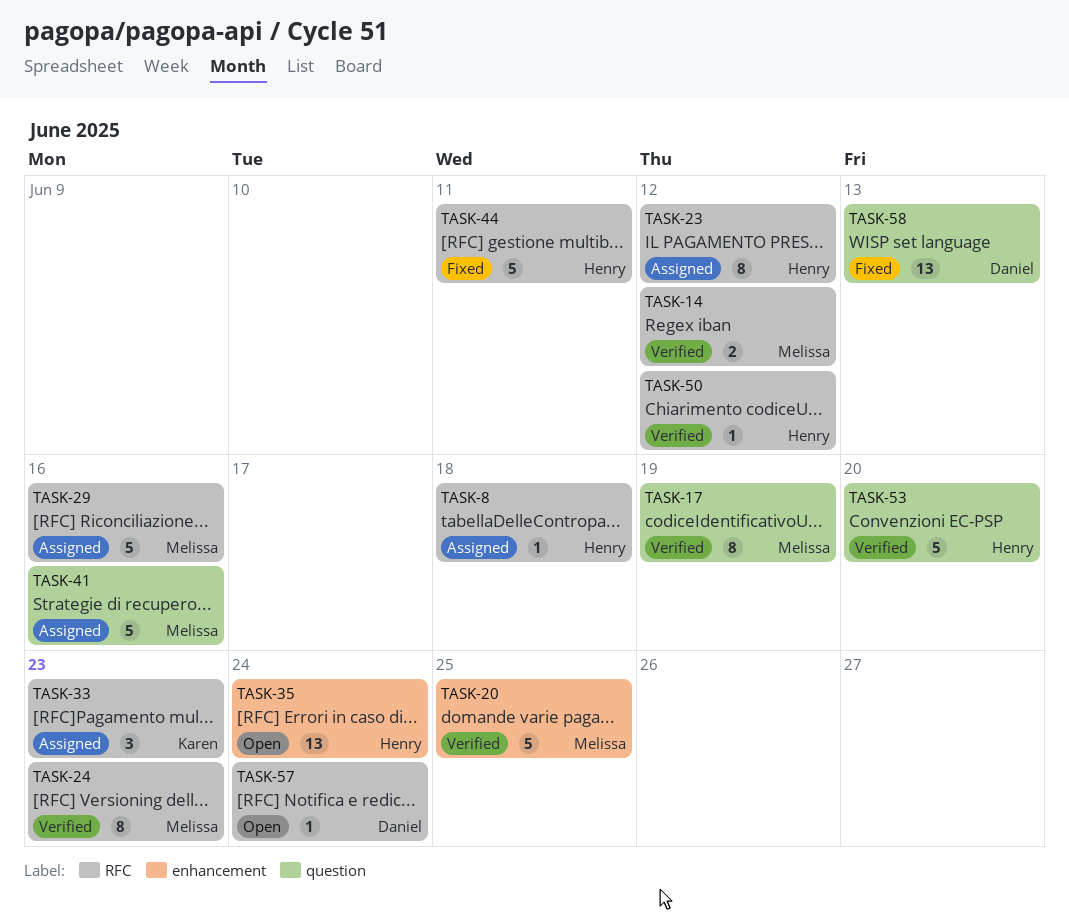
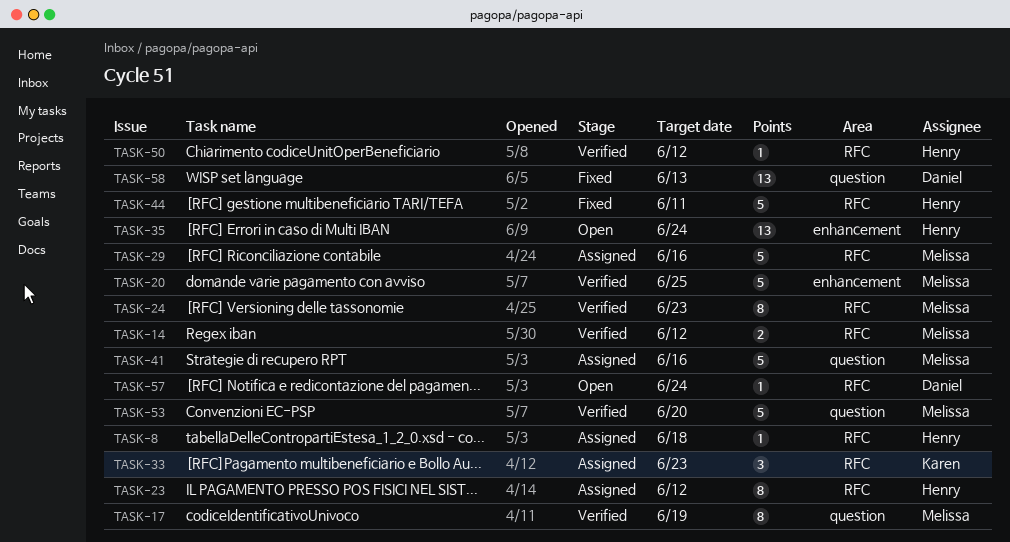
TASK-53, owner: Henry -> Melissa

